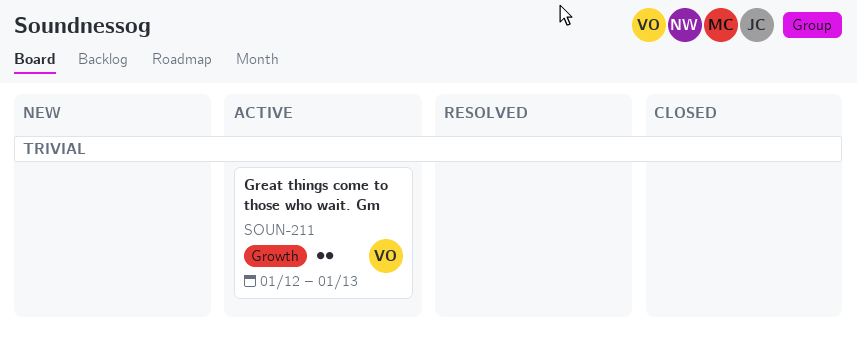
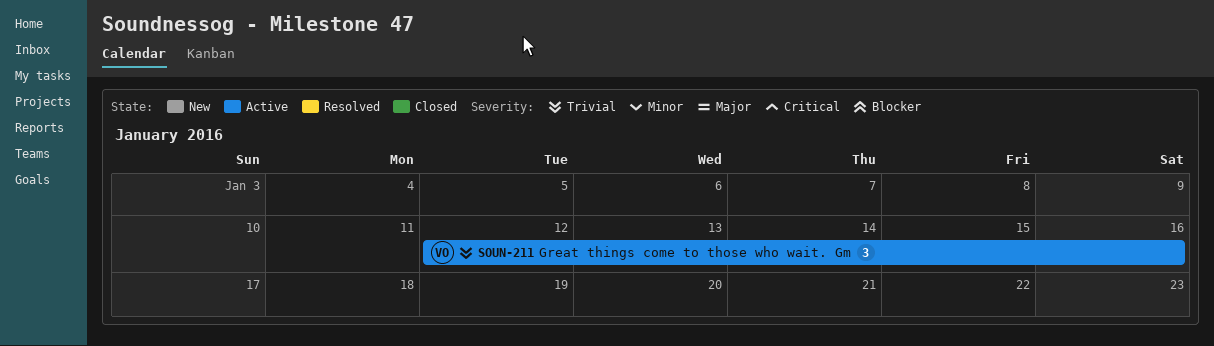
SOUN-211, estimate: 2 -> 3
SOUN-211, due: Jan 13 -> Jan 16

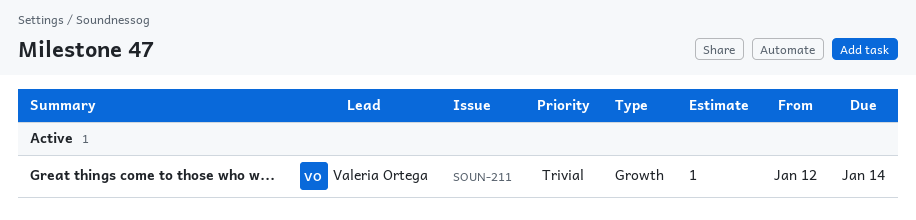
SOUN-211, estimate: 3 -> 1
SOUN-211, due: Jan 16 -> Jan 14

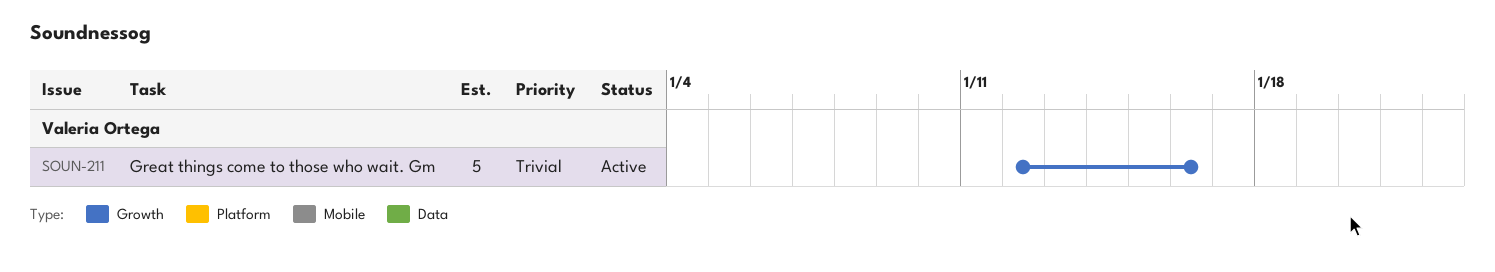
SOUN-211, estimate: 1 -> 5
SOUN-211, due: Jan 14 -> Jan 16

